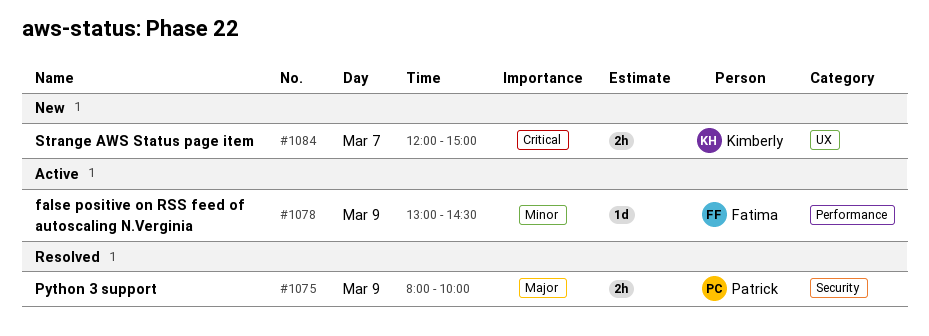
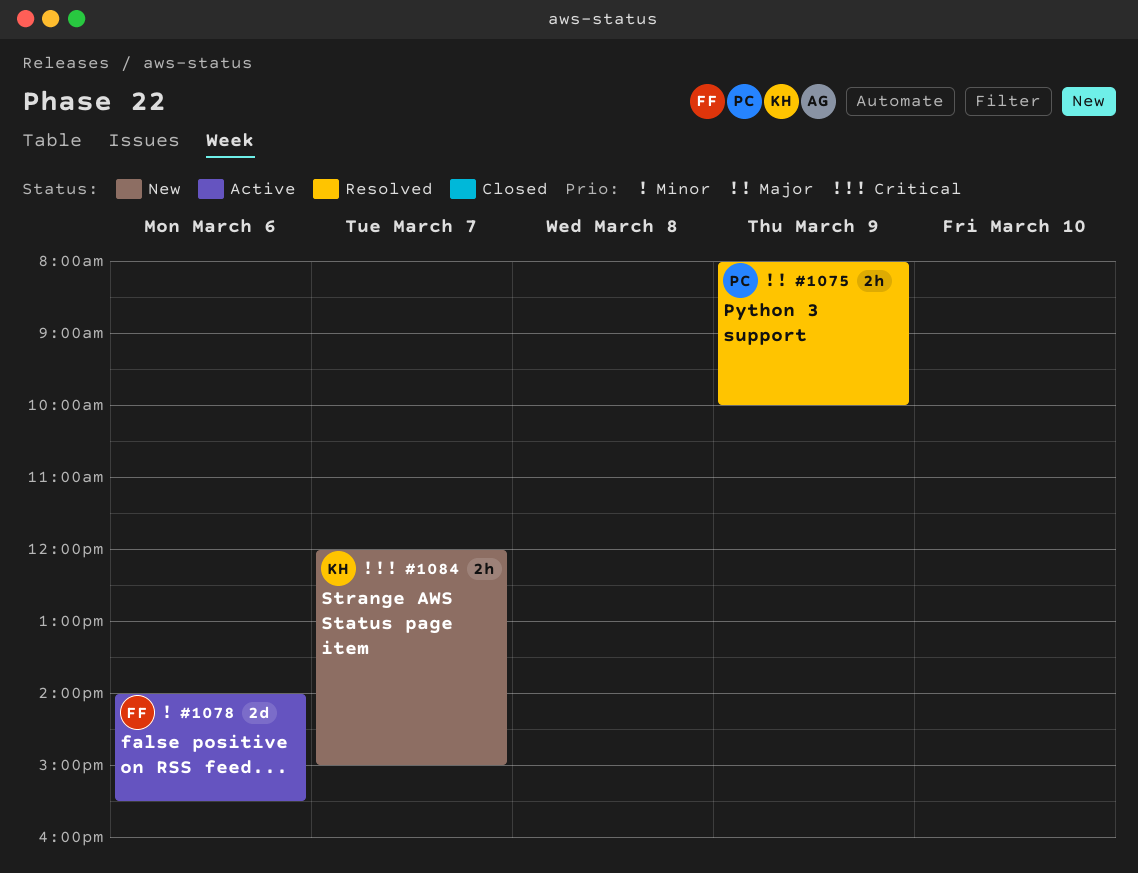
#1078, estimate: 1d -> 2d
#1078, day: Mar 9 -> Mar 6
#1078, begins: 13:00 -> 14:00
#1078, ends: 14:30 -> 15:30

